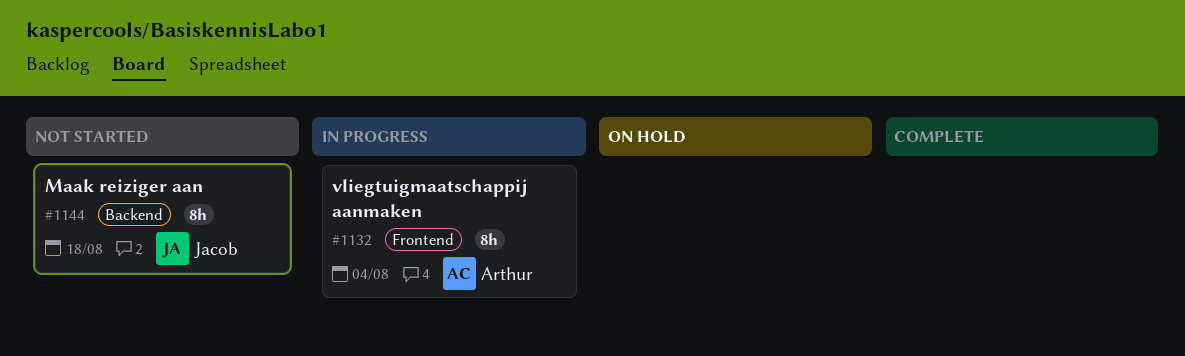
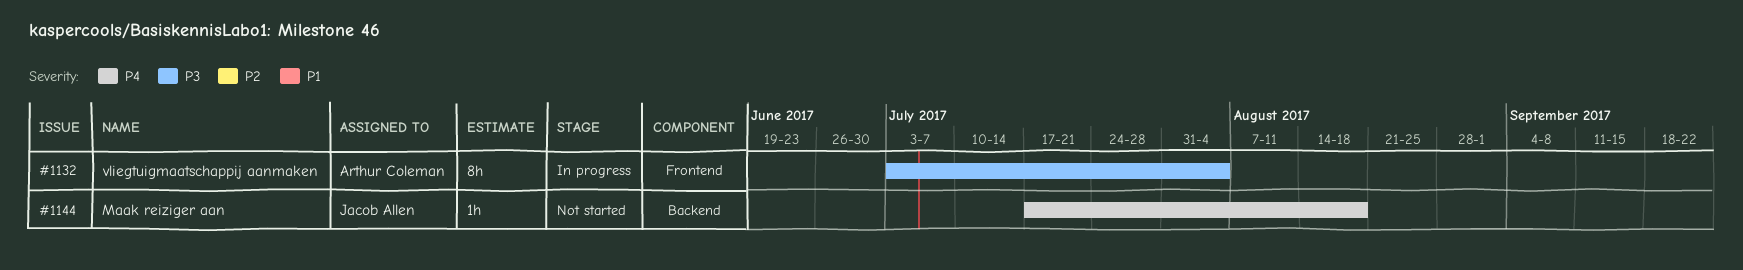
#1144, estimate: 8h -> 1h

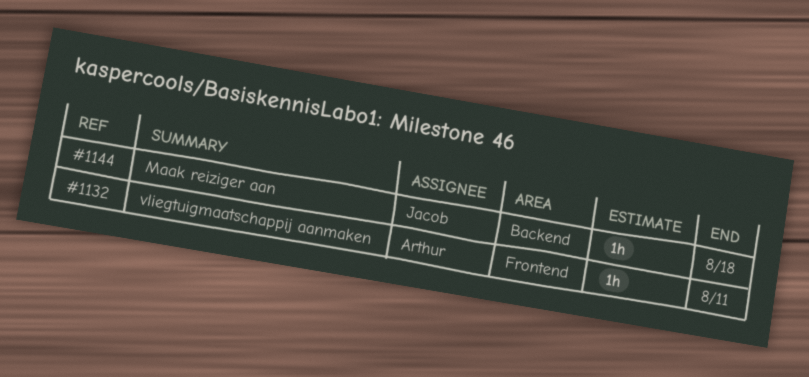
#1132, estimate: 8h -> 1h
#1132, due: Aug 4 -> Aug 11

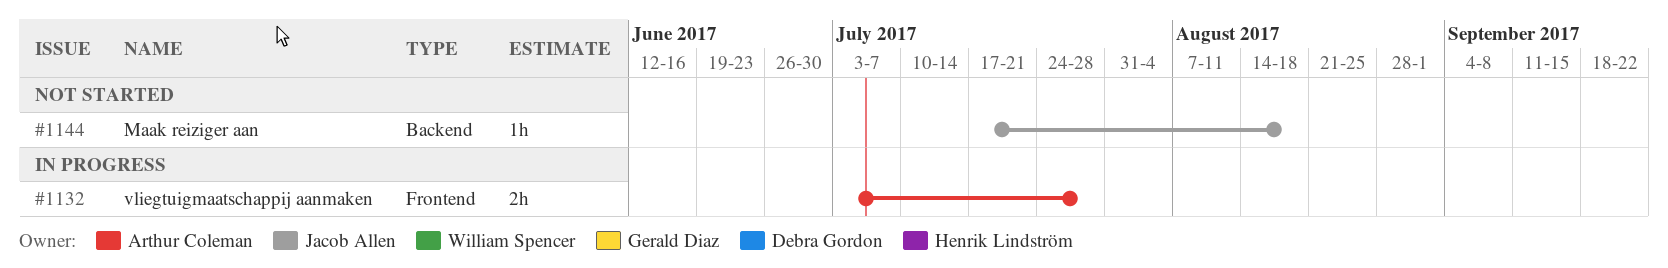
#1132, estimate: 1h -> 2h
#1132, due: Aug 11 -> Jul 28

